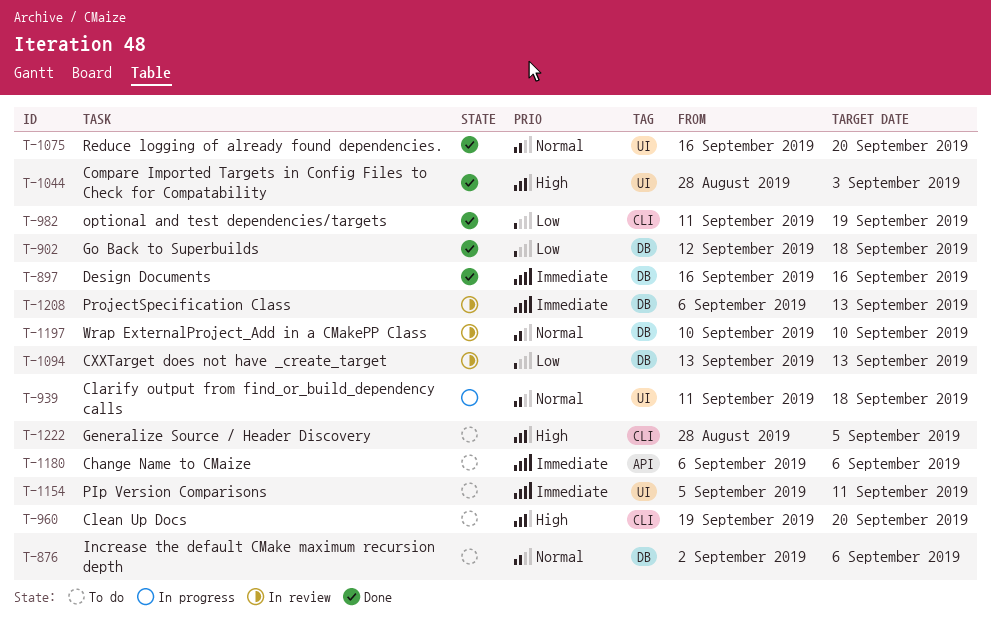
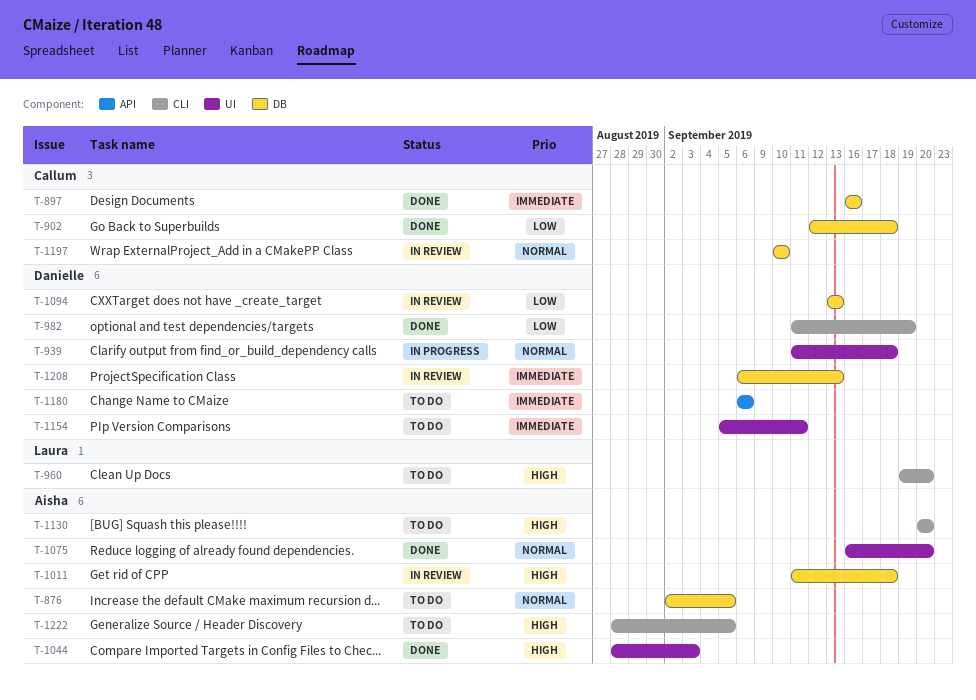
T-876, due: Sep 6 -> Sep 5
T-1011: none -> present
T-1130: none -> present

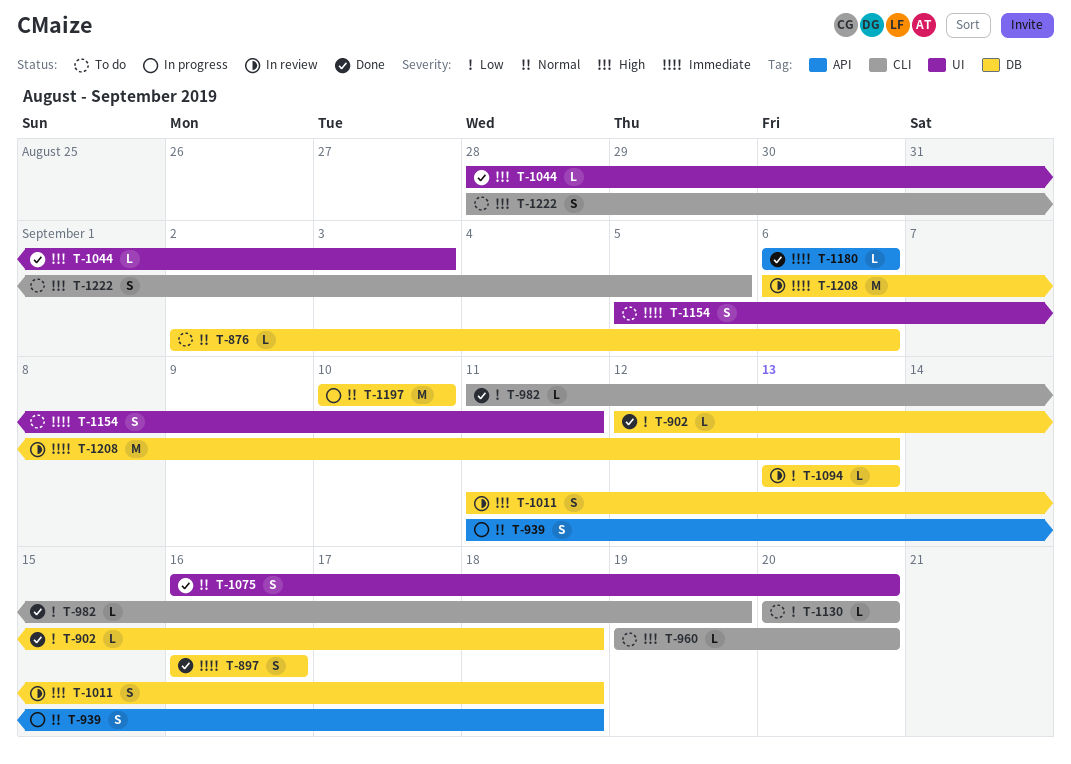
T-876, due: Sep 5 -> Sep 6
T-939, label: UI -> API
T-1130, priority: High -> Low
T-1180, status: To do -> Done
T-1197, status: In review -> In progress

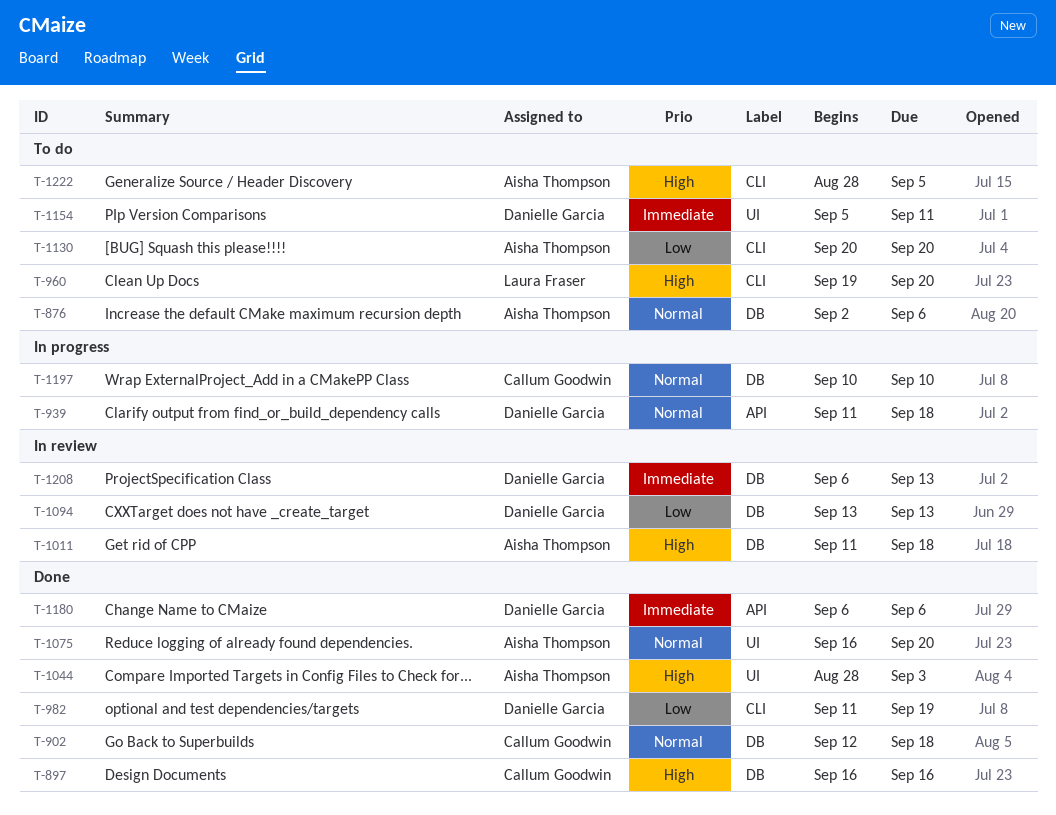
T-897, priority: Immediate -> High
T-902, priority: Low -> Normal

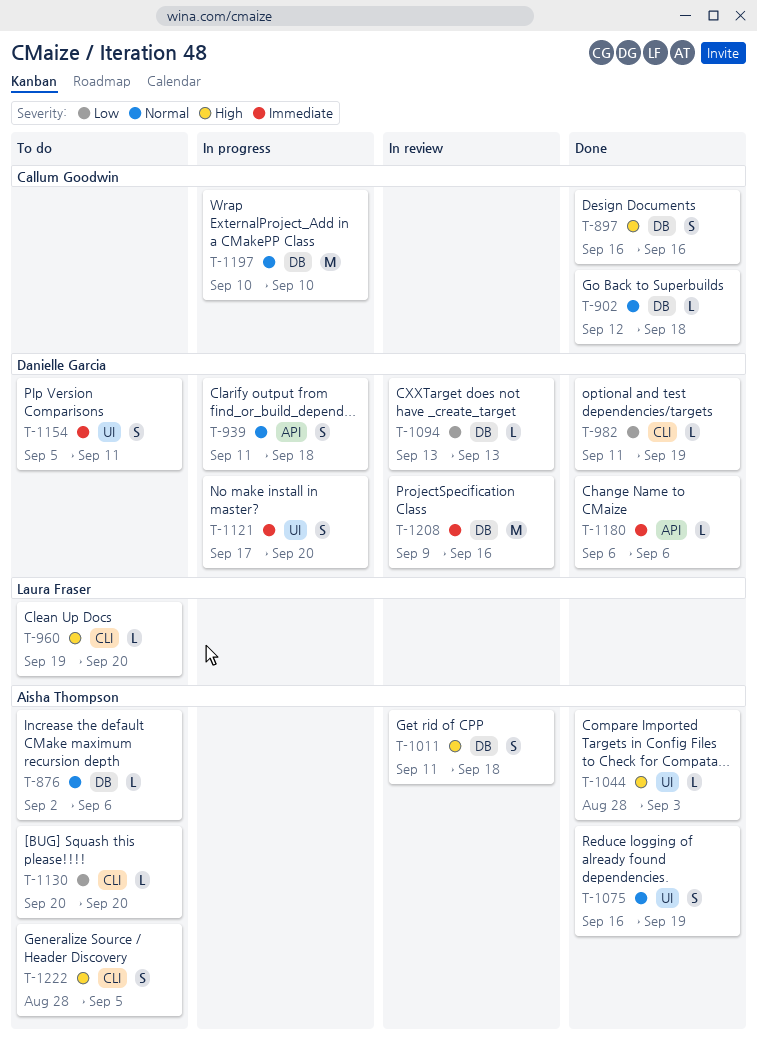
T-1075, due: Sep 20 -> Sep 19
T-1121: none -> present
T-1208, start: Sep 6 -> Sep 9
T-1208, due: Sep 13 -> Sep 16

